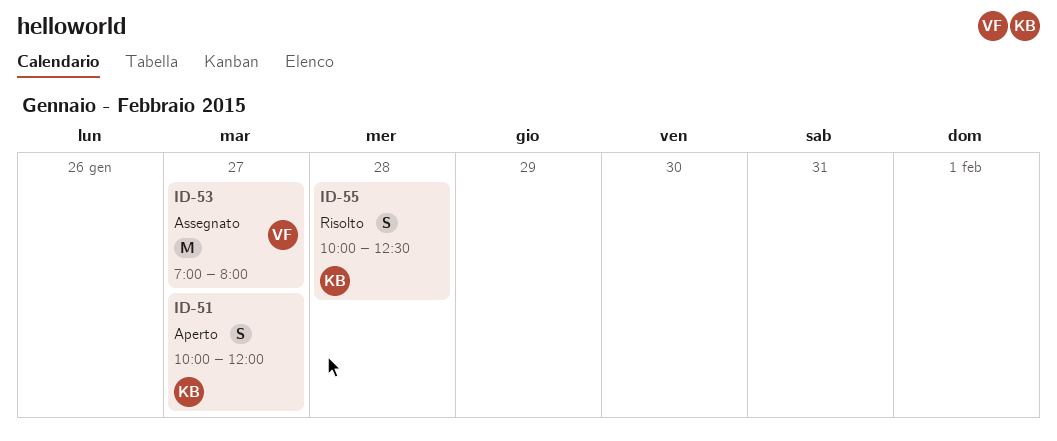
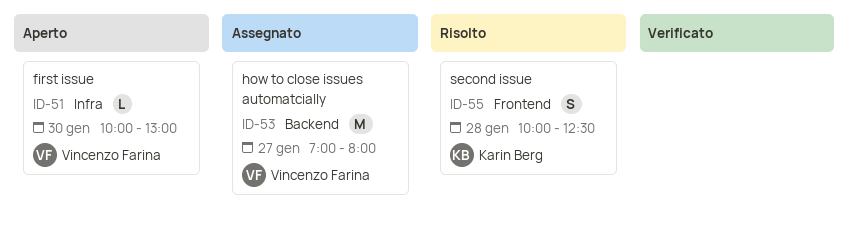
ID-51, owner: Karin Berg -> Vincenzo Farina
ID-51, estimate: S -> L
ID-51, day: Jan 27 -> Jan 30
ID-51, ends: 12:00 -> 13:00

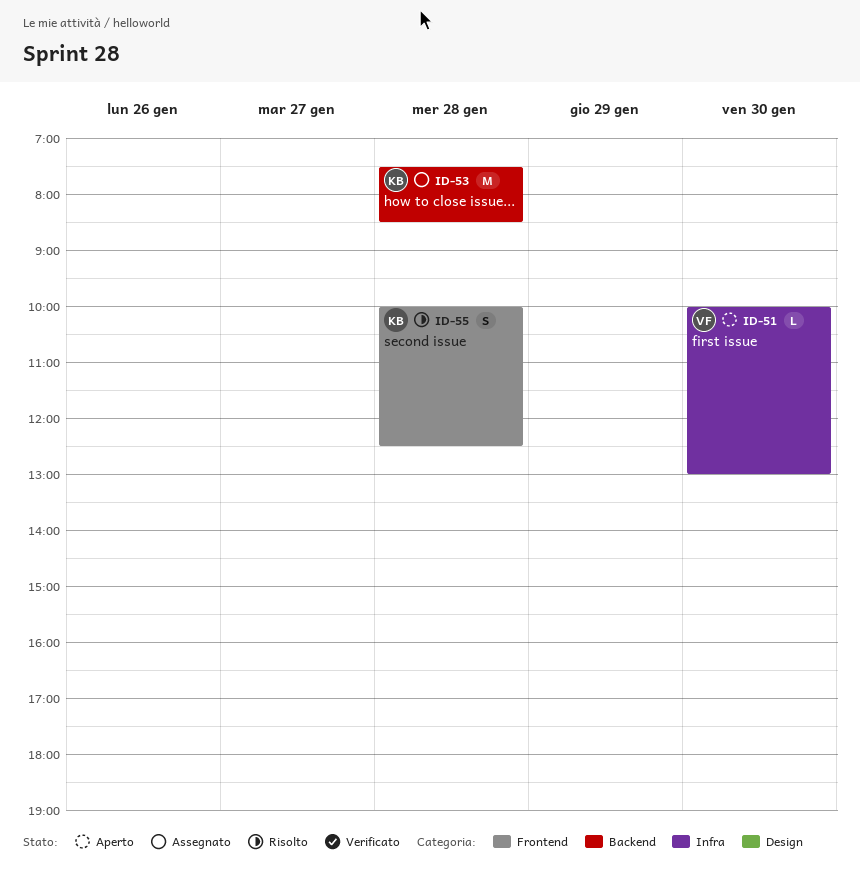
ID-53, owner: Vincenzo Farina -> Karin Berg
ID-53, day: Jan 27 -> Jan 28
ID-53, begins: 07:00 -> 07:30
ID-53, ends: 08:00 -> 08:30

